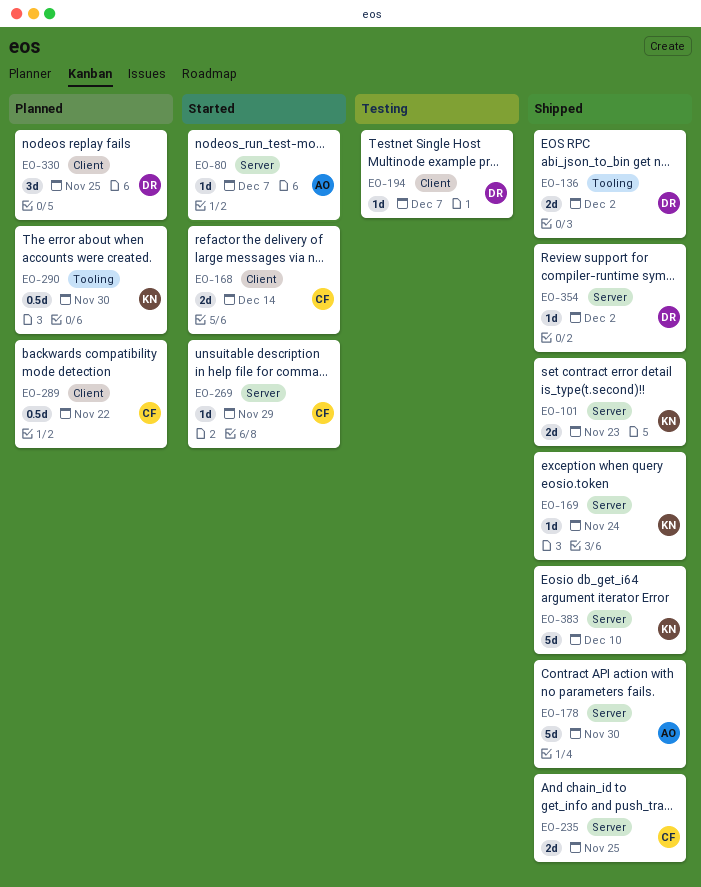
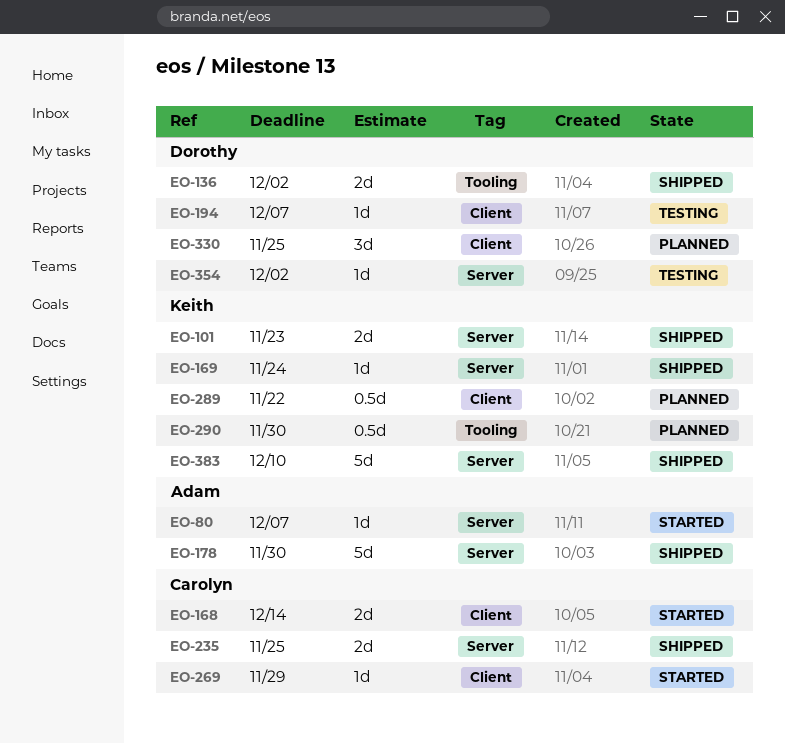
EO-269, label: Server -> Client
EO-289, owner: Carolyn -> Keith
EO-354, status: Shipped -> Testing

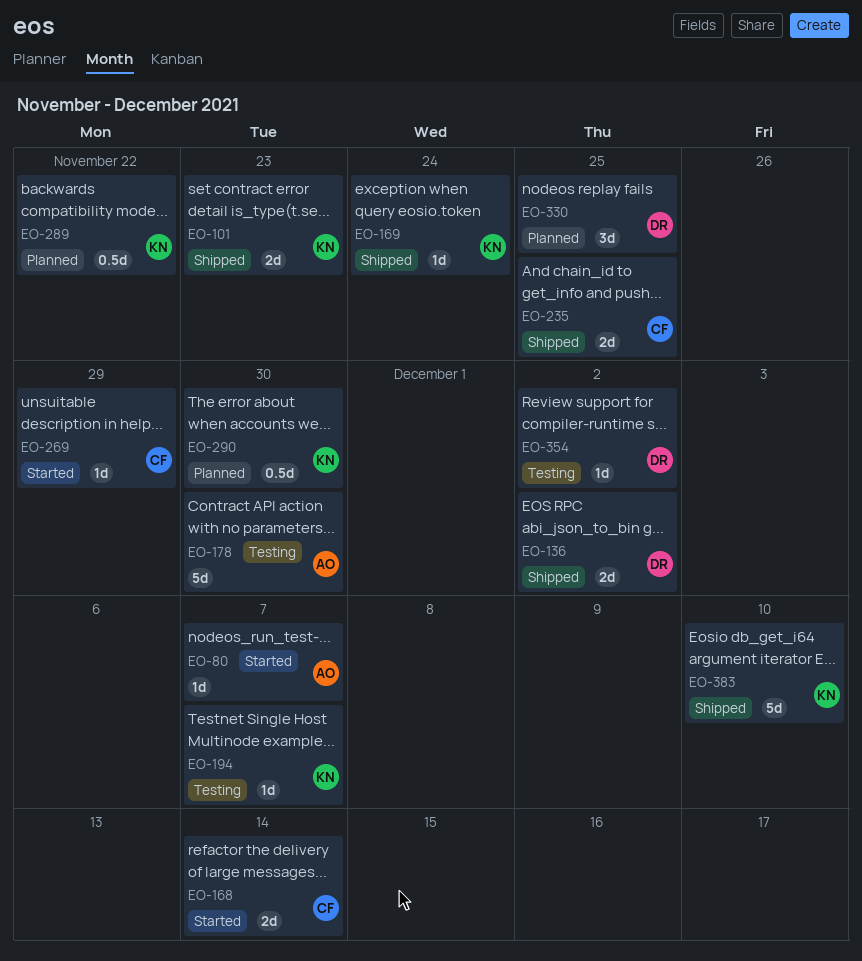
EO-178, status: Shipped -> Testing
EO-194, owner: Dorothy -> Keith

